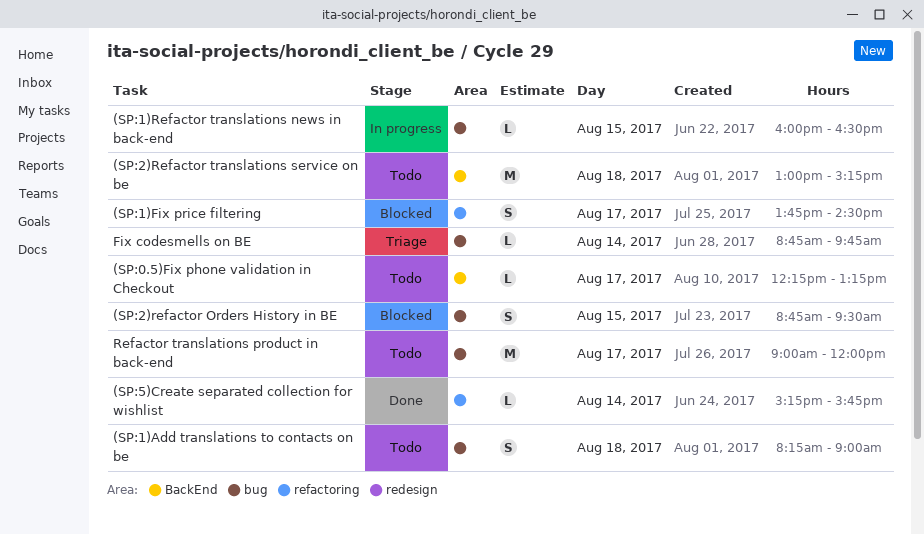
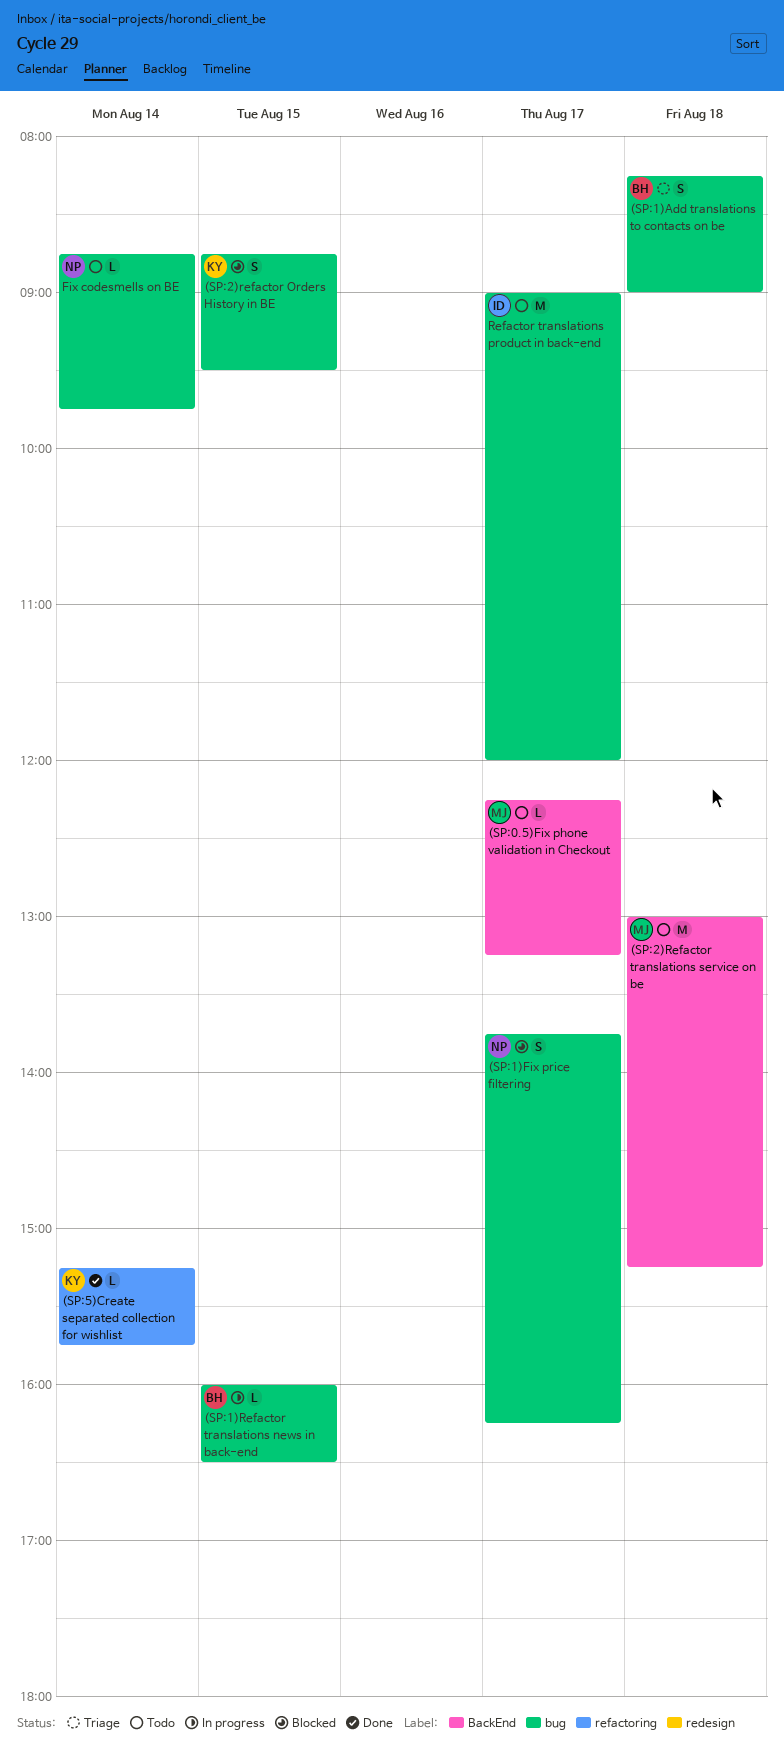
(SP:1)Add translations to contacts on be, status: Todo -> Triage
(SP:1)Fix price filtering, label: refactoring -> bug
(SP:1)Fix price filtering, ends: 14:30 -> 16:15
Fix codesmells on BE, status: Triage -> Todo

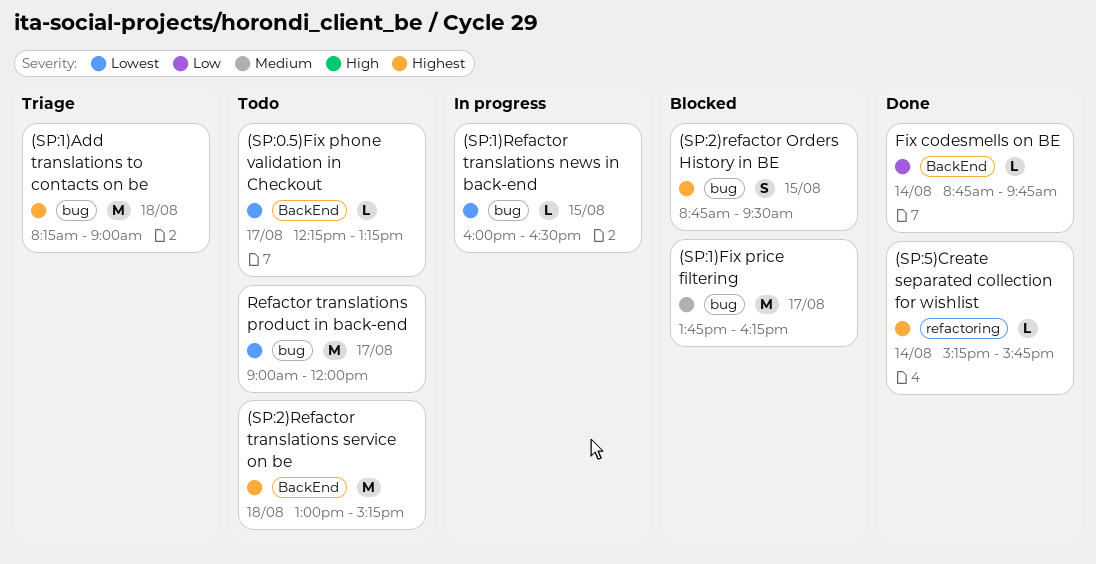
(SP:1)Add translations to contacts on be, estimate: S -> M
(SP:1)Fix price filtering, estimate: S -> M
Fix codesmells on BE, status: Todo -> Done
Fix codesmells on BE, label: bug -> BackEnd

